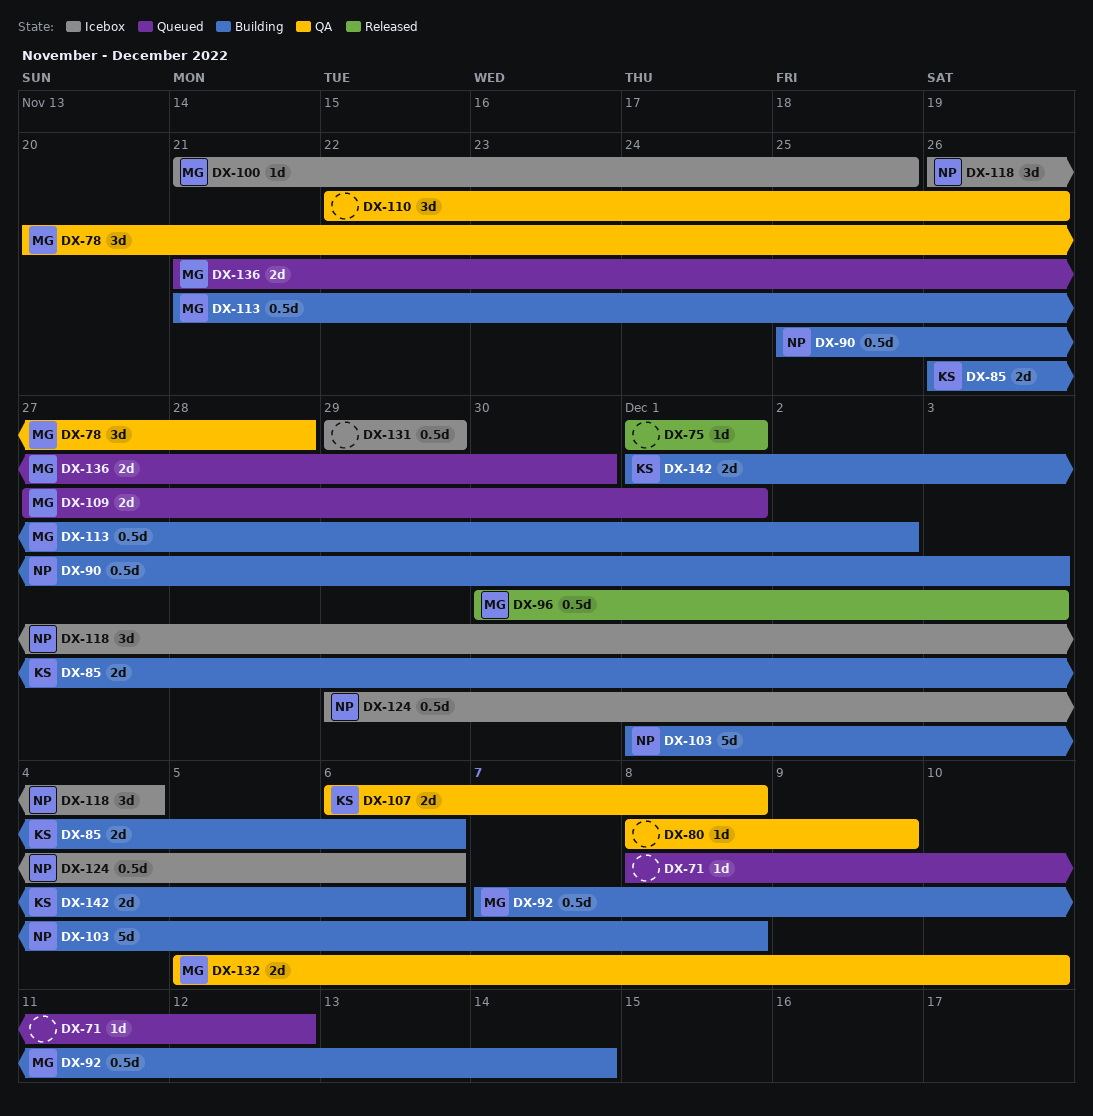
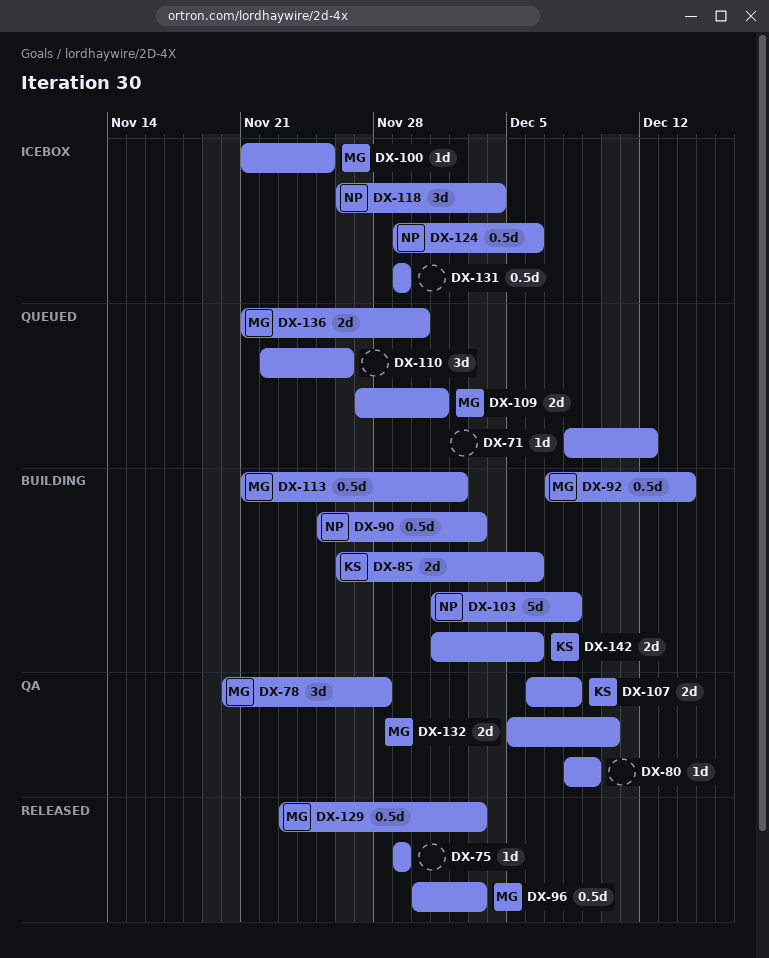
DX-75, start: Dec 1 -> Nov 29
DX-75, due: Dec 1 -> Nov 29
DX-110, status: QA -> Queued
DX-129: none -> present

